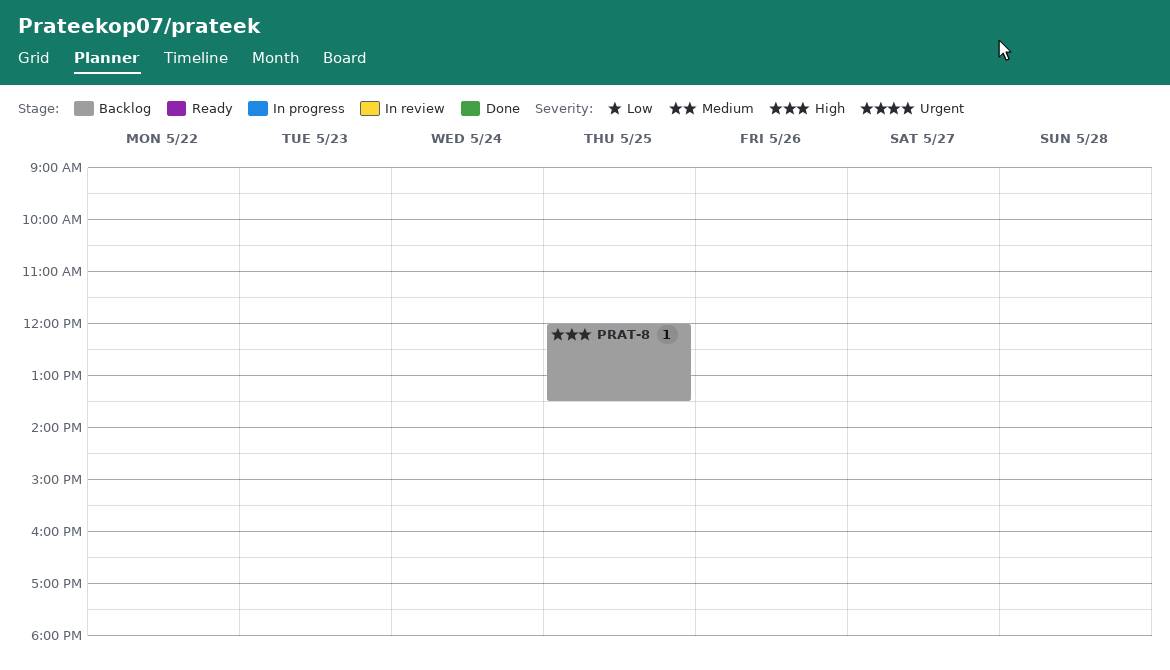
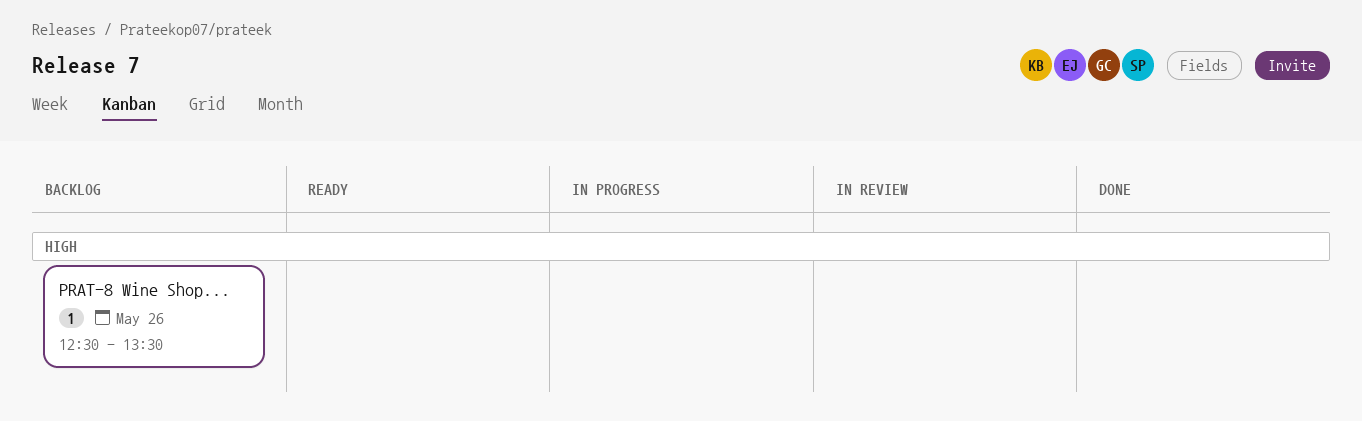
PRAT-8, day: May 25 -> May 26
PRAT-8, begins: 12:00 -> 12:30

